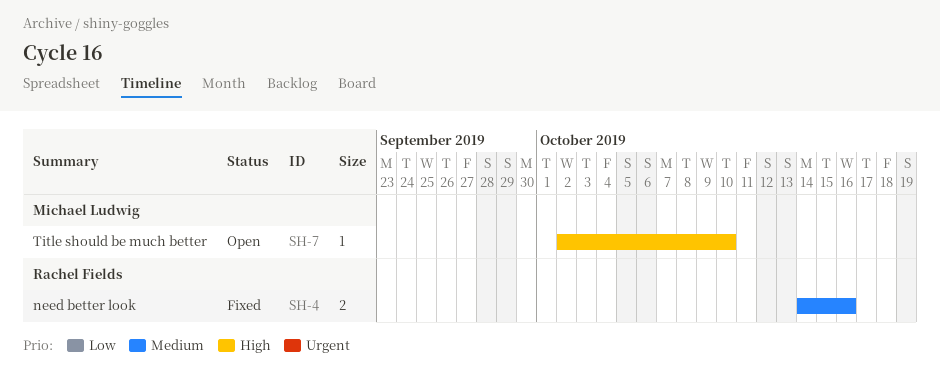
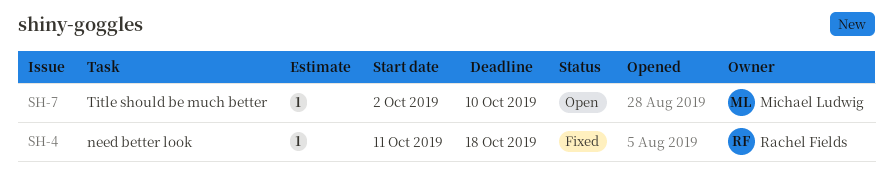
SH-4, estimate: 2 -> 1
SH-4, start: Oct 14 -> Oct 11
SH-4, due: Oct 16 -> Oct 18

